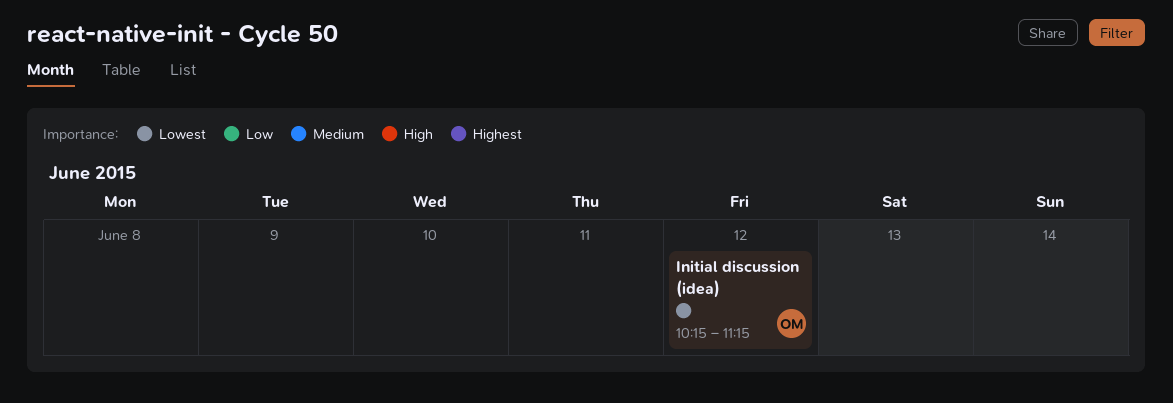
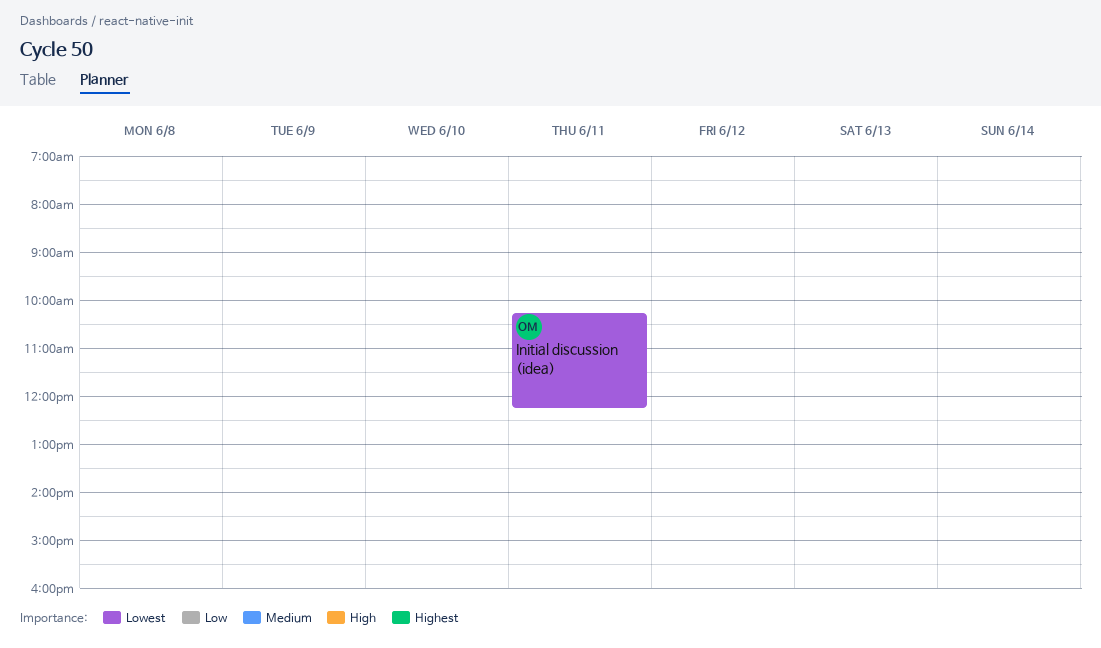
Initial discussion (idea), day: Jun 12 -> Jun 11
Initial discussion (idea), ends: 11:15 -> 12:15

